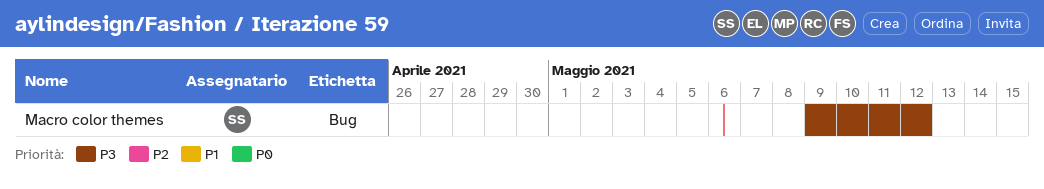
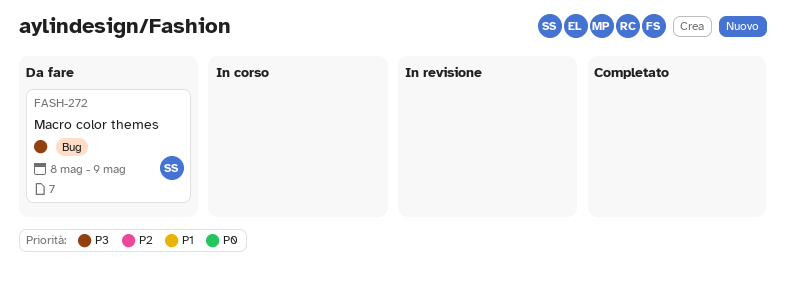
Macro color themes, start: May 9 -> May 8
Macro color themes, due: May 12 -> May 9

